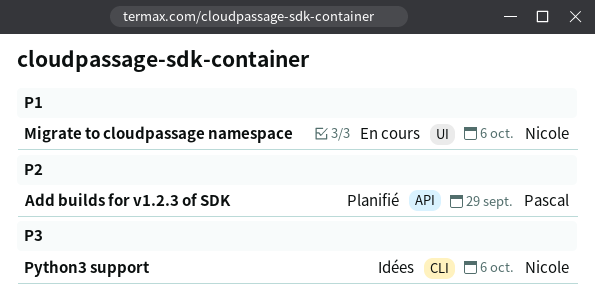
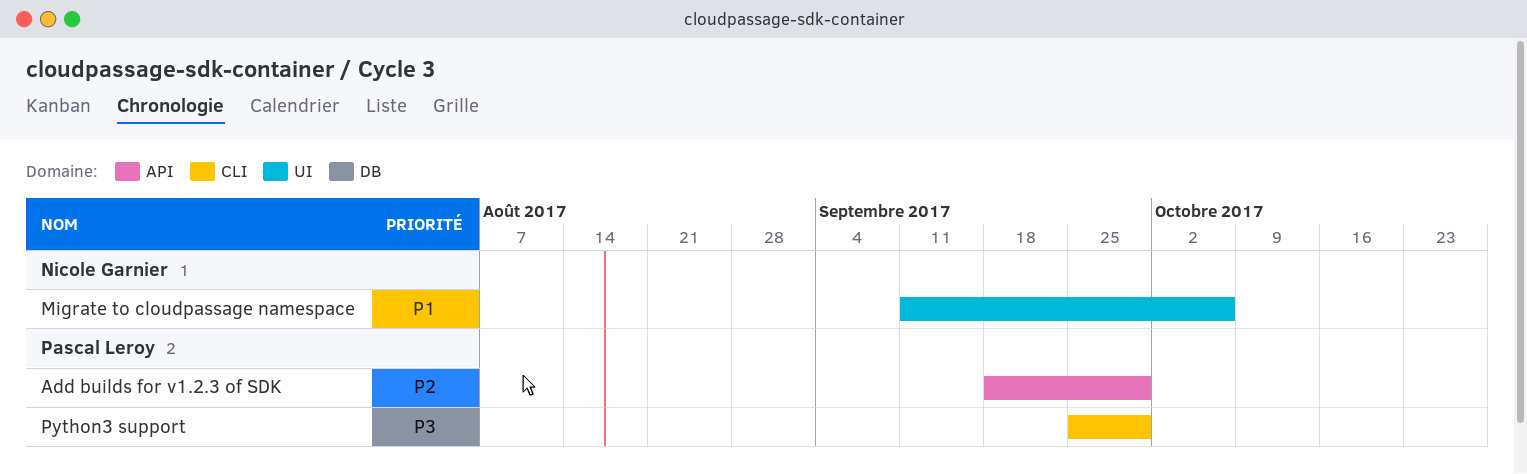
Python3 support, owner: Nicole Garnier -> Pascal Leroy
Python3 support, due: Oct 6 -> Sep 29

